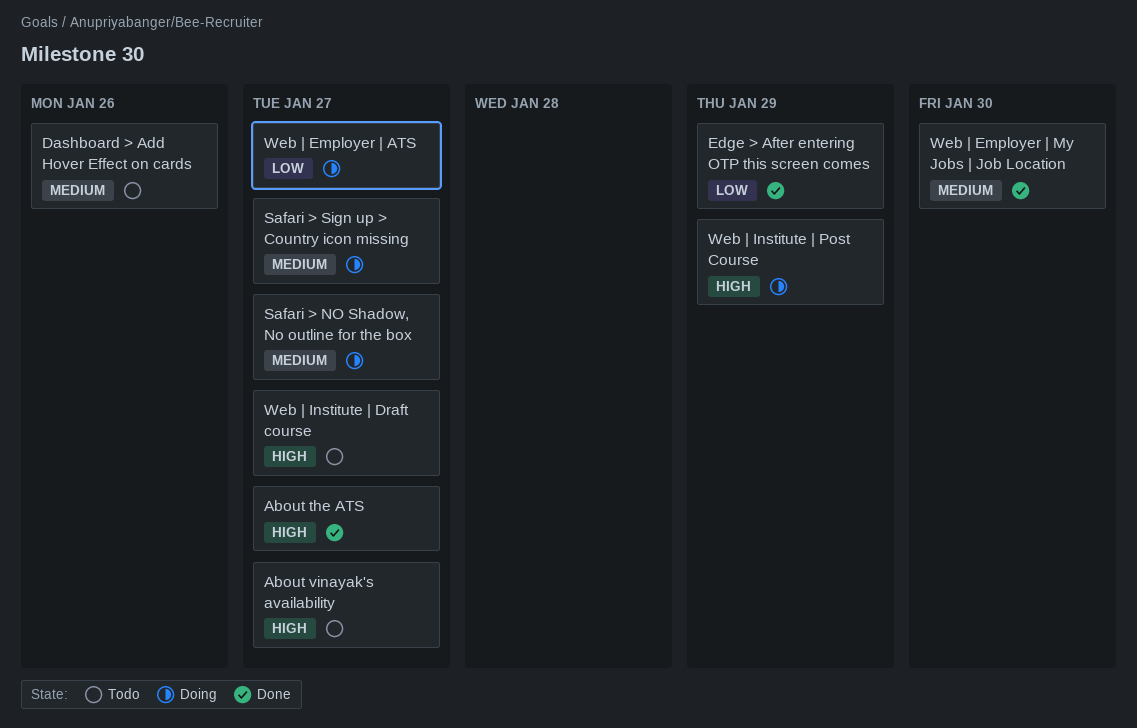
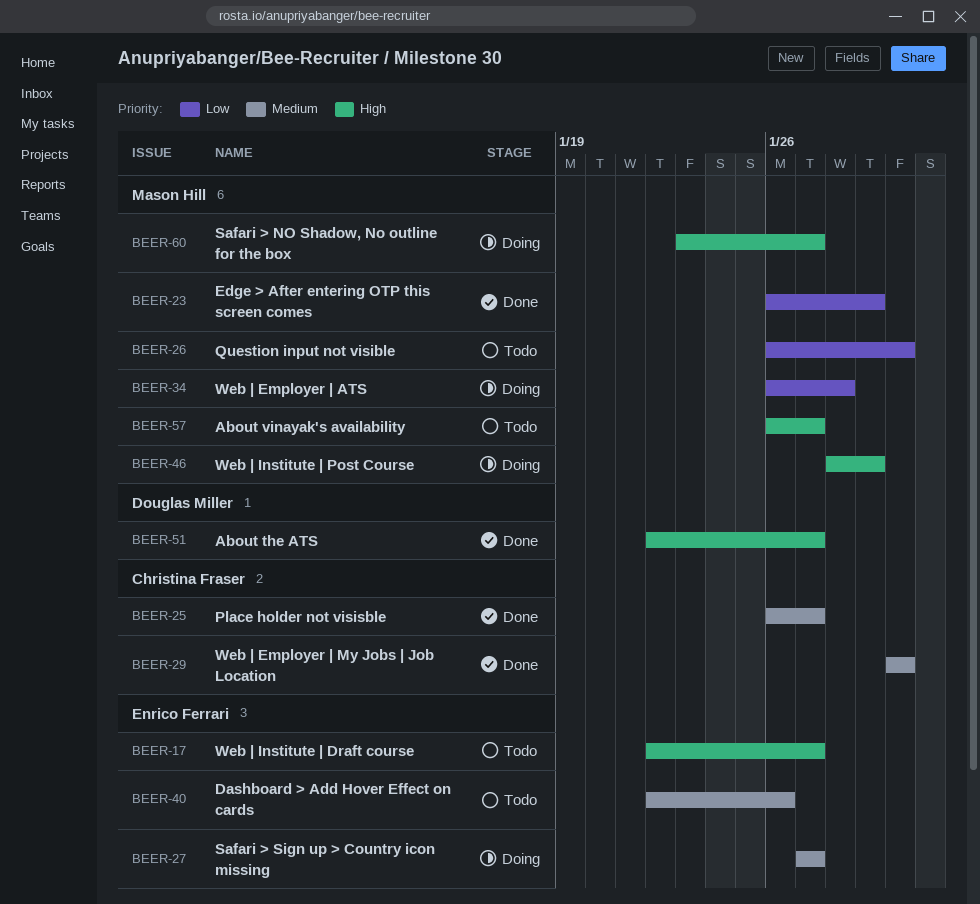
Place holder not visisble: none -> present
Question input not visible: none -> present
Safari > NO Shadow, No outline for the box, priority: Medium -> High
Web | Employer | ATS, due: Jan 27 -> Jan 28

